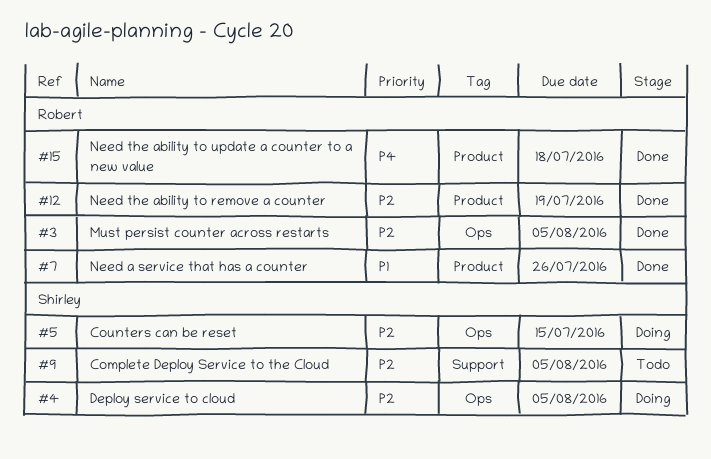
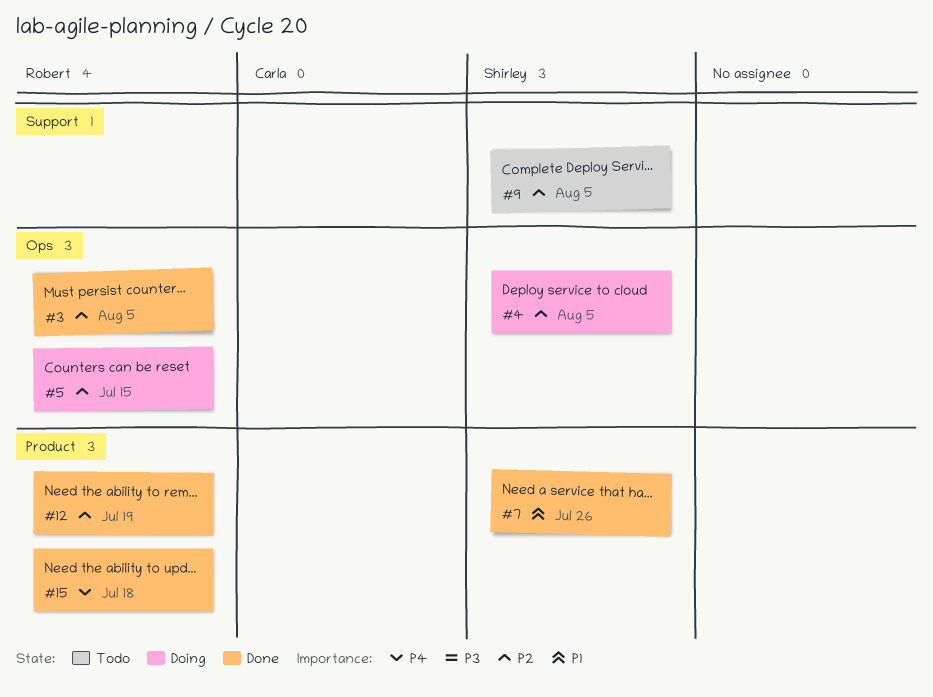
#5, owner: Shirley -> Robert
#7, owner: Robert -> Shirley

